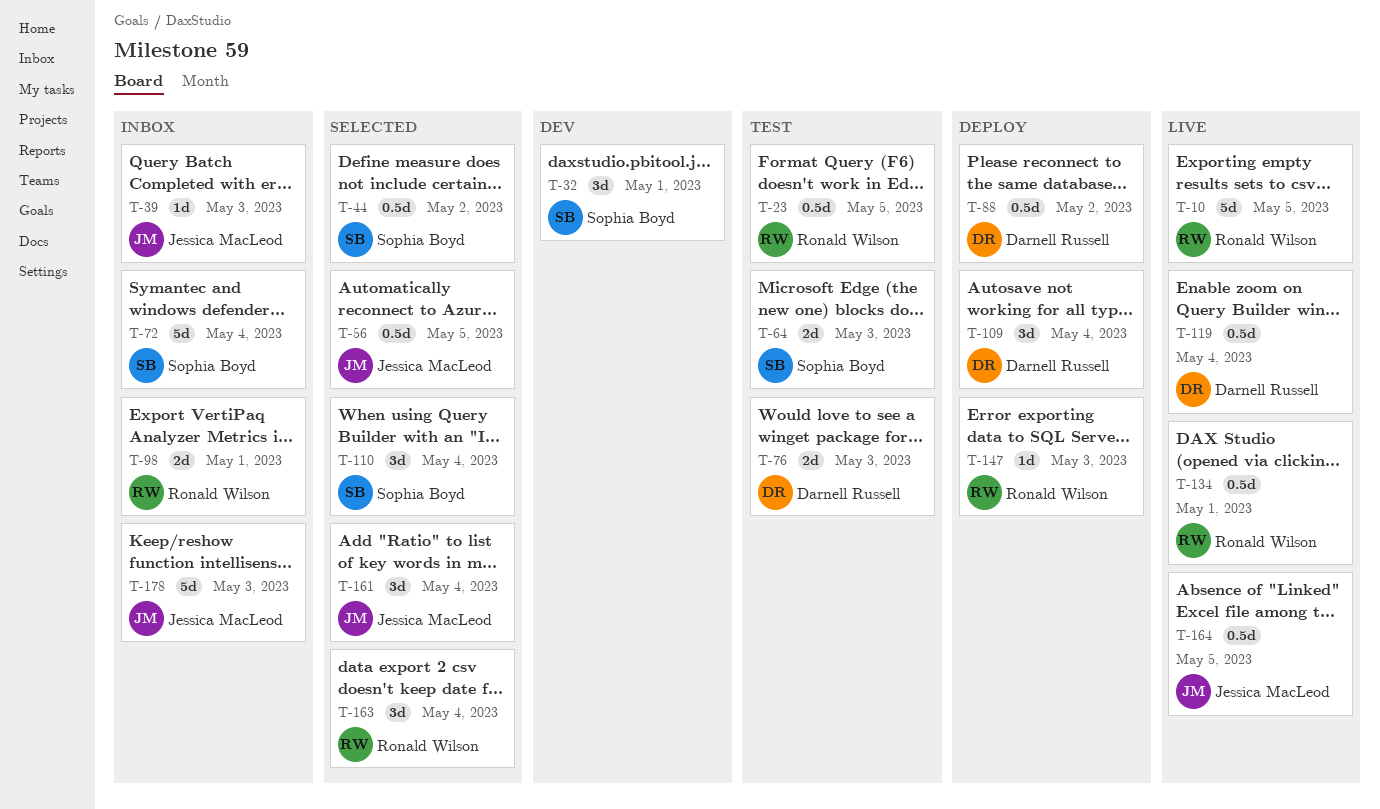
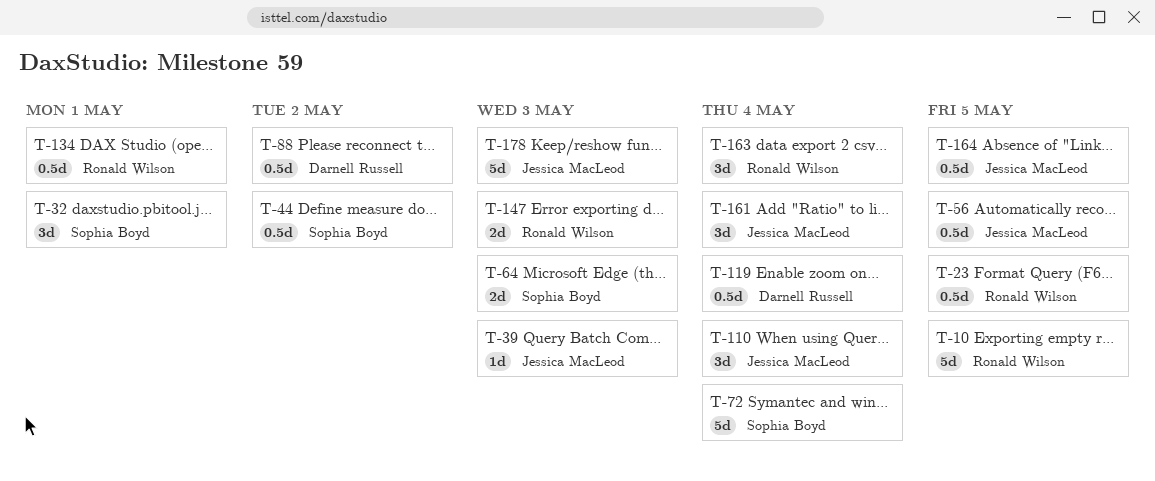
T-76: present -> none
T-98: present -> none
T-109: present -> none
T-110, owner: Sophia Boyd -> Jessica MacLeod
T-147, estimate: 1d -> 2d

